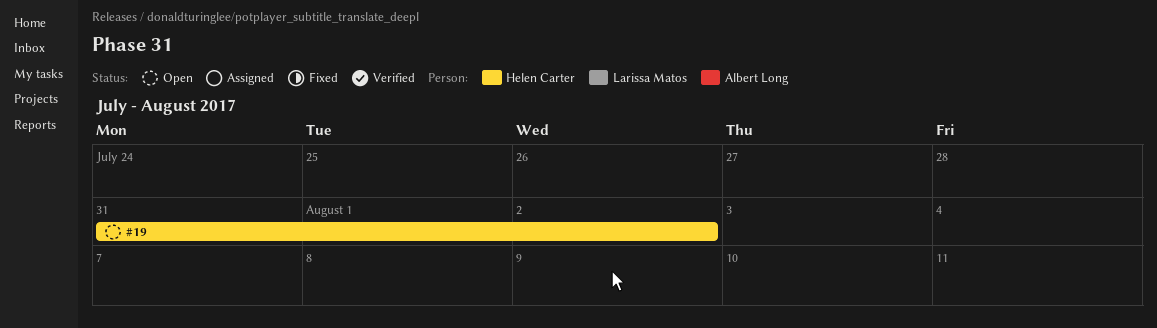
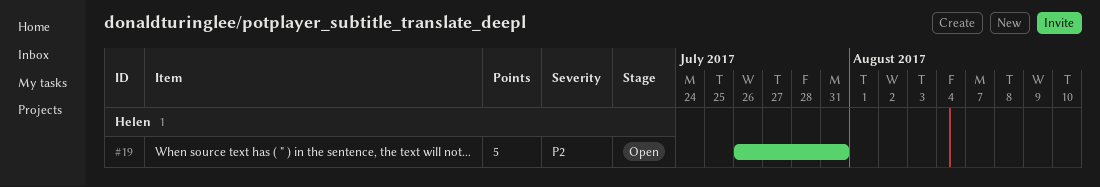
#19, start: Jul 31 -> Jul 26
#19, due: Aug 2 -> Jul 31

